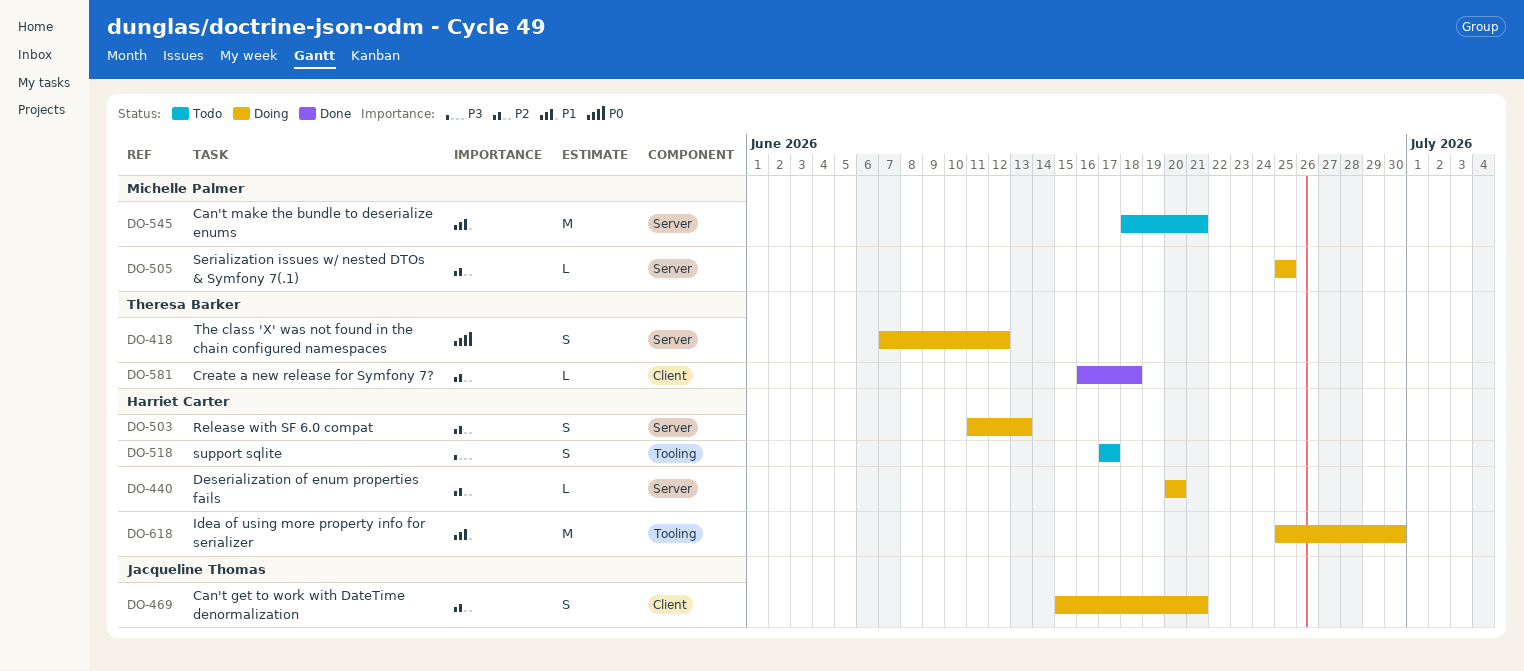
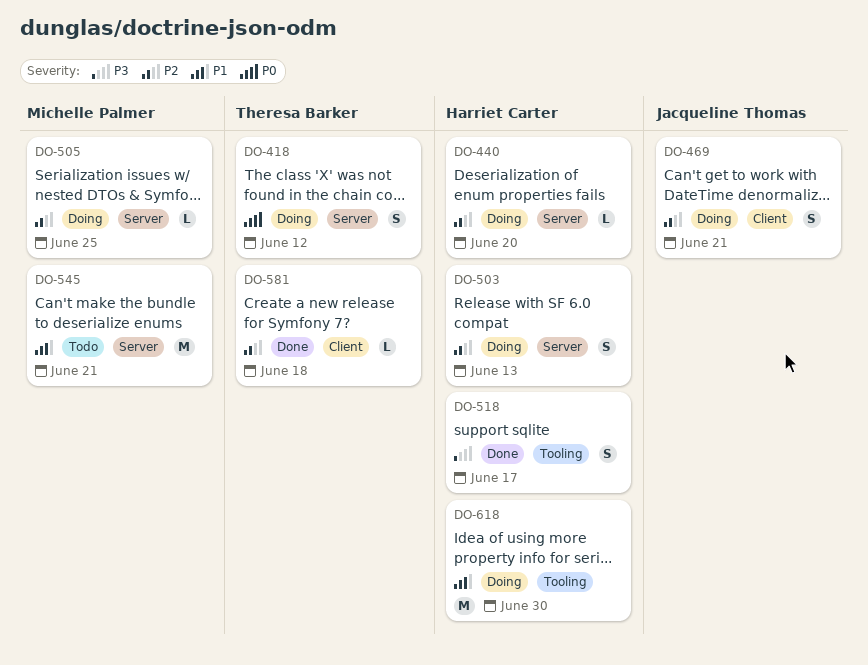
DO-518, status: Todo -> Done

